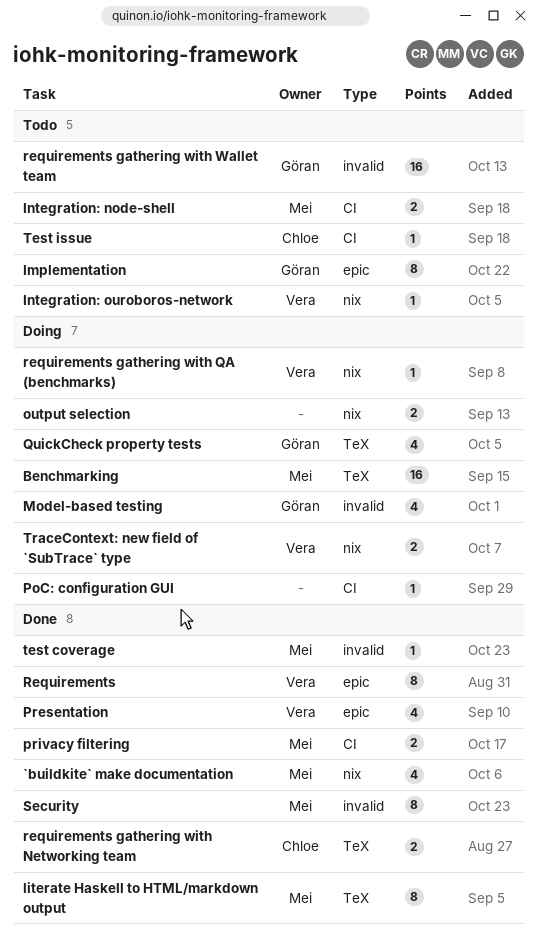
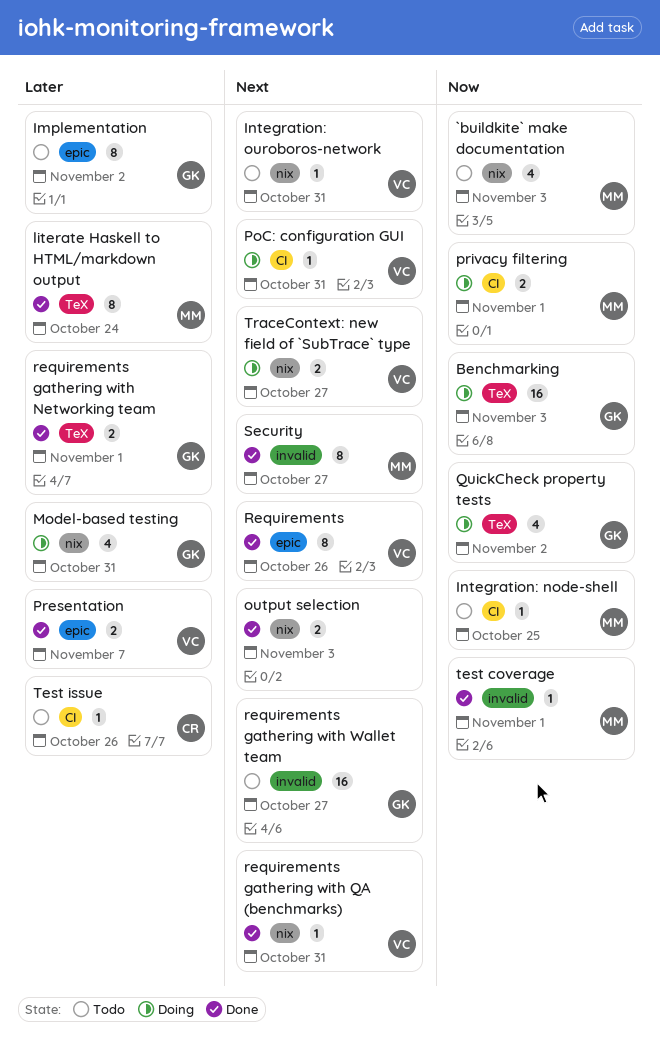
`buildkite` make documentation, status: Done -> Todo
Benchmarking, owner: Mei -> Göran
Integration: node-shell, estimate: 2 -> 1
Model-based testing, label: invalid -> nix
output selection, status: Doing -> Done
PoC: configuration GUI, owner: none -> Vera
Presentation, estimate: 4 -> 2
privacy filtering, status: Done -> Doing
requirements gathering with Networking team, owner: Chloe -> Göran
requirements gathering with QA (benchmarks), status: Doing -> Done

